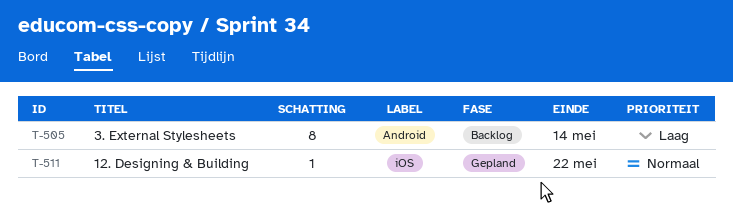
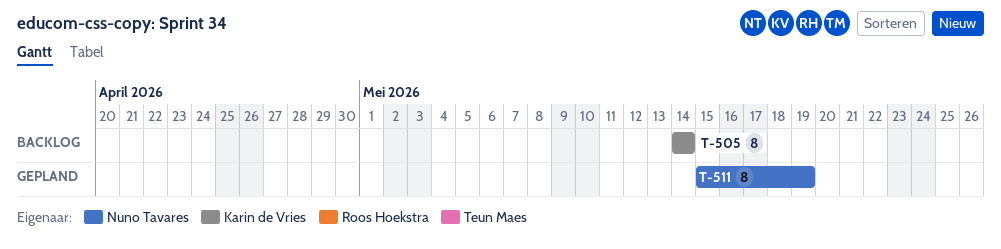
T-511, estimate: 1 -> 8
T-511, due: May 22 -> May 19

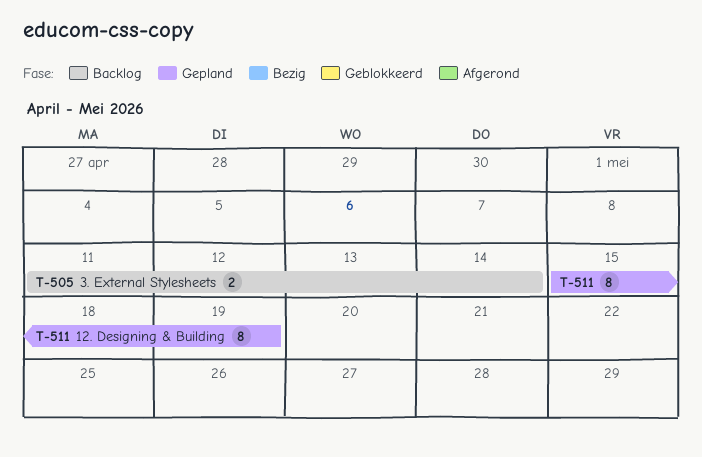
T-505, estimate: 8 -> 2
T-505, start: May 14 -> May 11

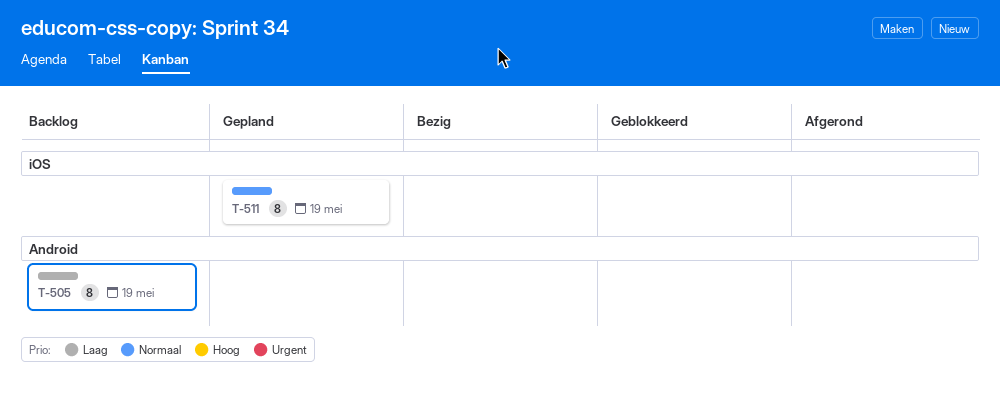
T-505, estimate: 2 -> 8
T-505, due: May 14 -> May 19

